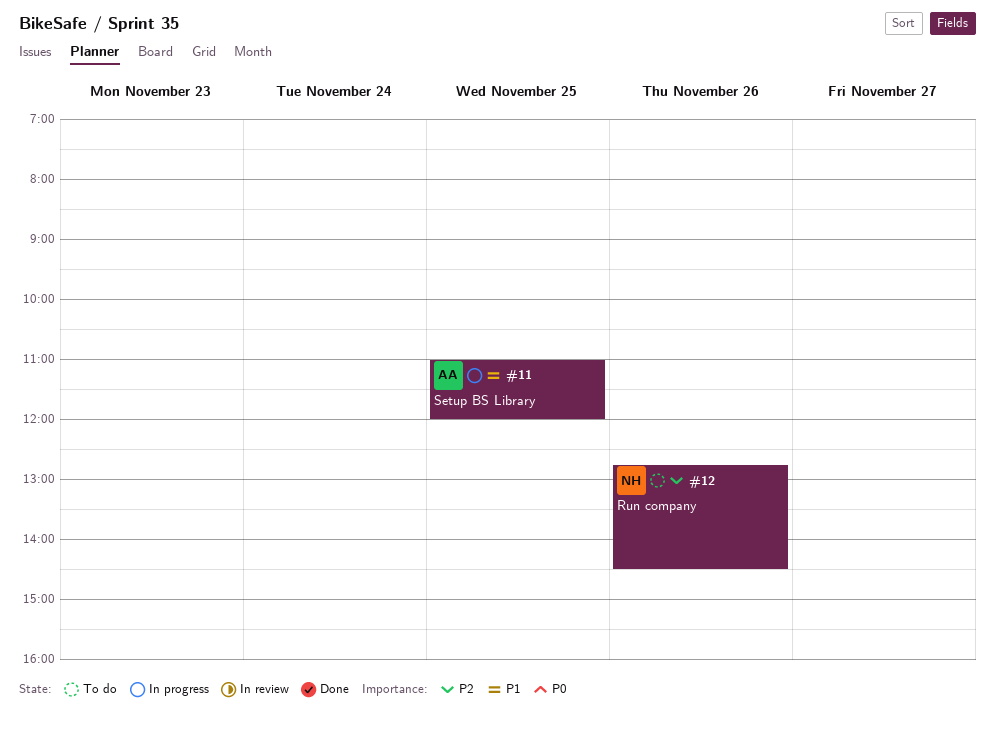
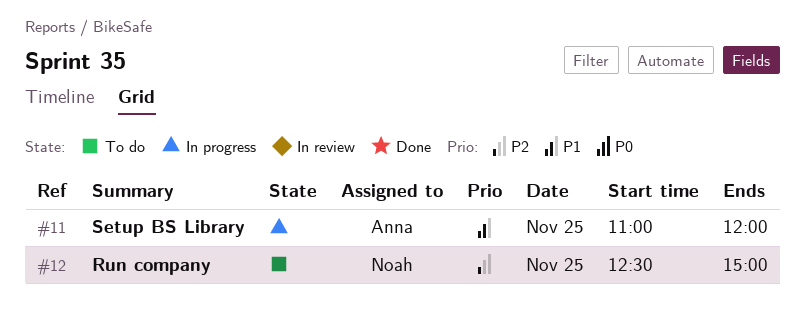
#12, day: Nov 26 -> Nov 25
#12, begins: 12:45 -> 12:30
#12, ends: 14:30 -> 15:00

